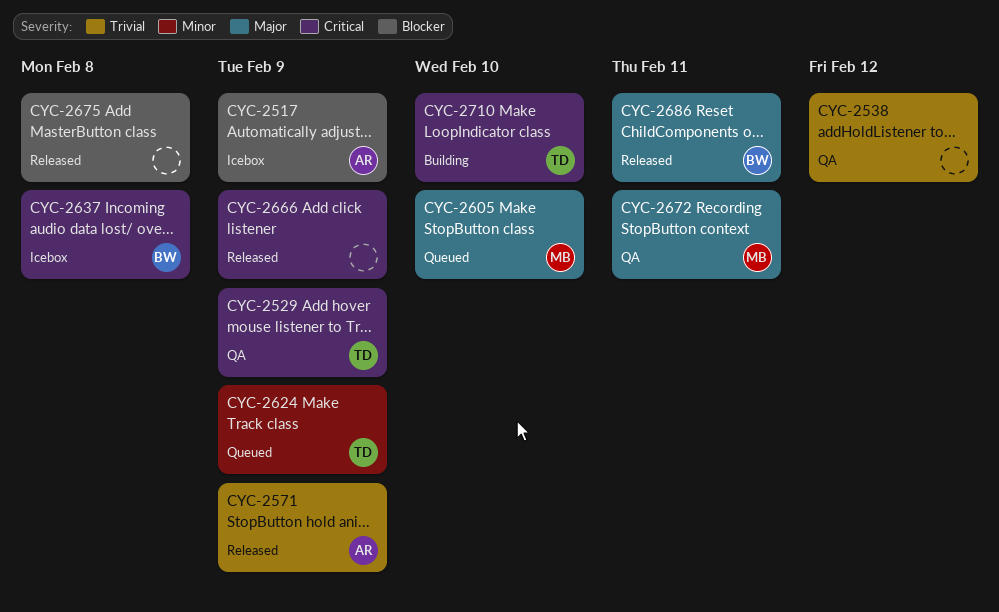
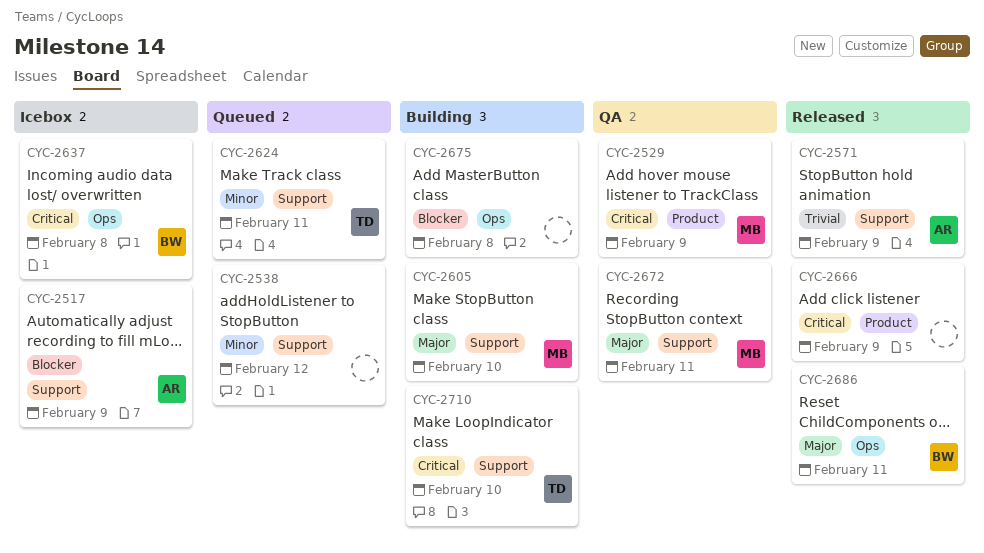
CYC-2529, owner: TD -> MB
CYC-2538, status: QA -> Queued
CYC-2538, priority: Trivial -> Minor
CYC-2605, status: Queued -> Building
CYC-2624, due: Feb 9 -> Feb 11
CYC-2675, status: Released -> Building

